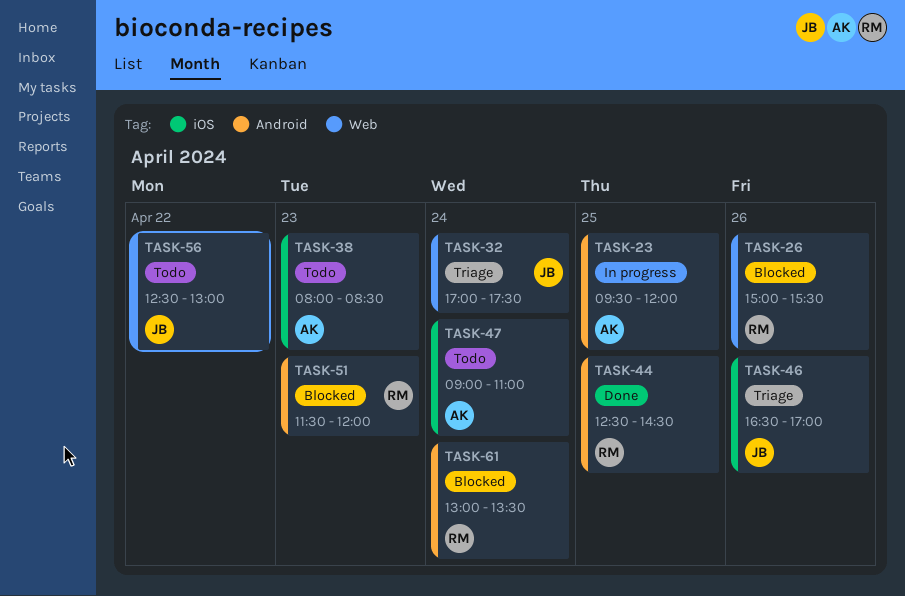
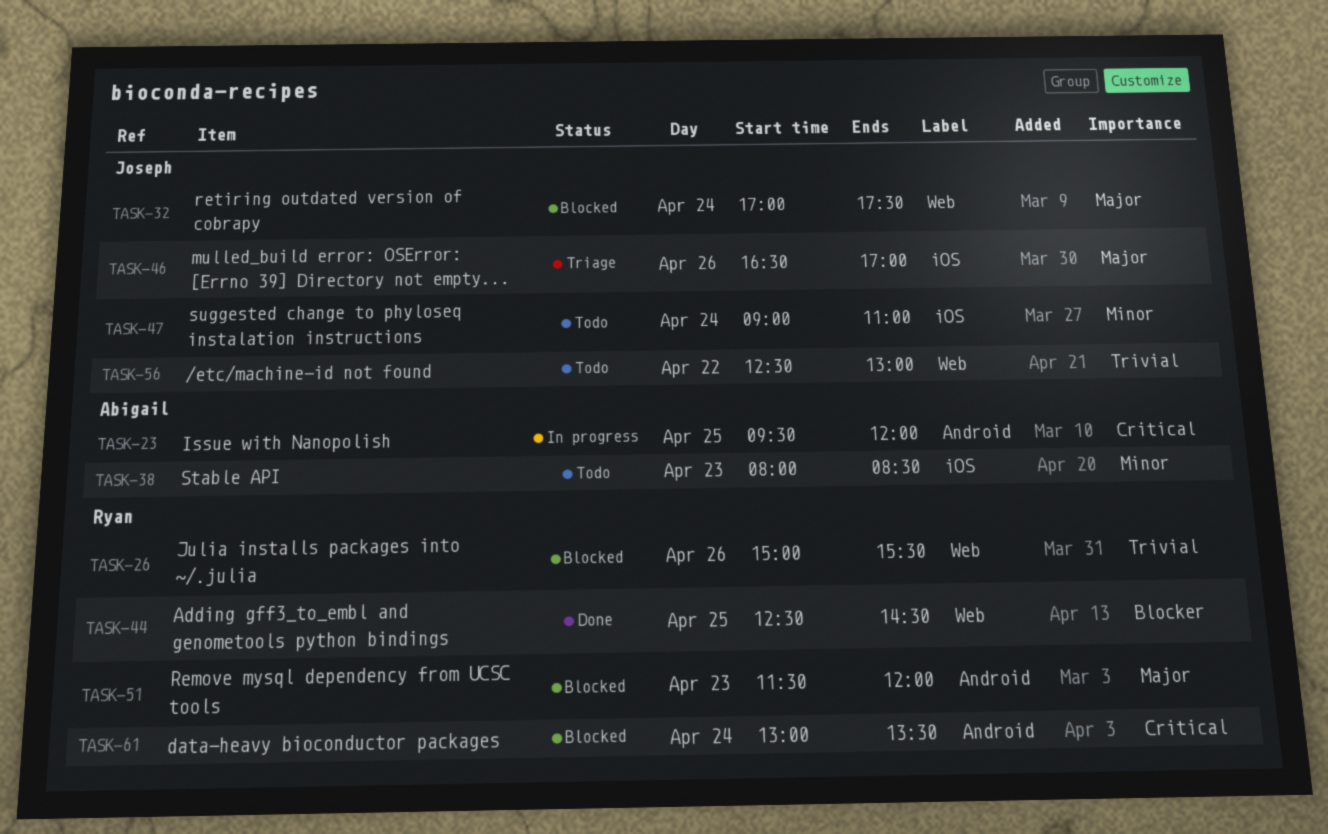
TASK-32, status: Triage -> Blocked
TASK-44, label: Android -> Web
TASK-47, owner: Abigail -> Joseph

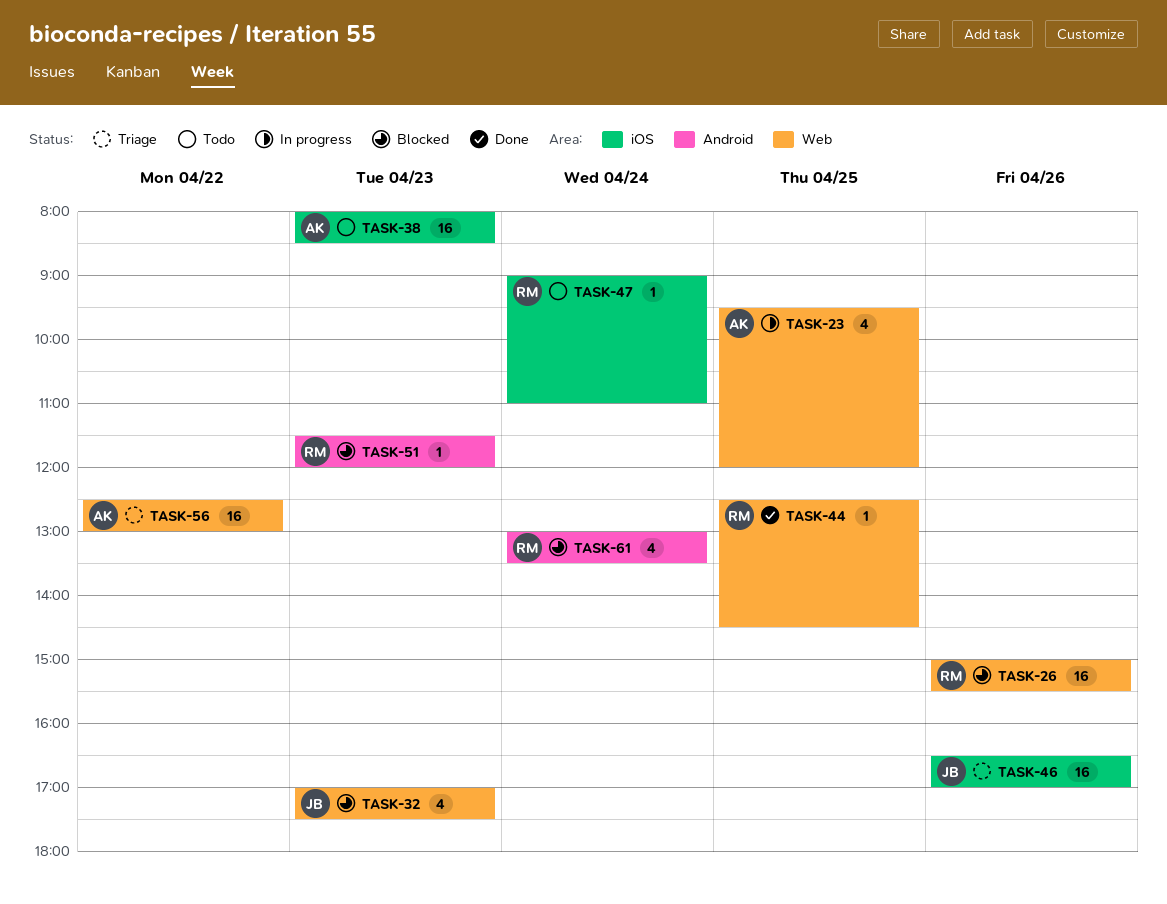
TASK-23, label: Android -> Web
TASK-32, day: Apr 24 -> Apr 23
TASK-47, owner: Joseph -> Ryan
TASK-56, status: Todo -> Triage
TASK-56, owner: Joseph -> Abigail

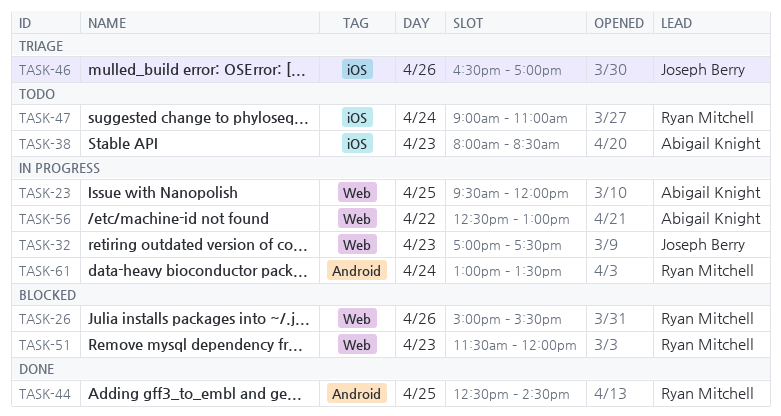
TASK-32, status: Blocked -> In progress
TASK-44, label: Web -> Android
TASK-51, label: Android -> Web
TASK-56, status: Triage -> In progress
TASK-61, status: Blocked -> In progress

